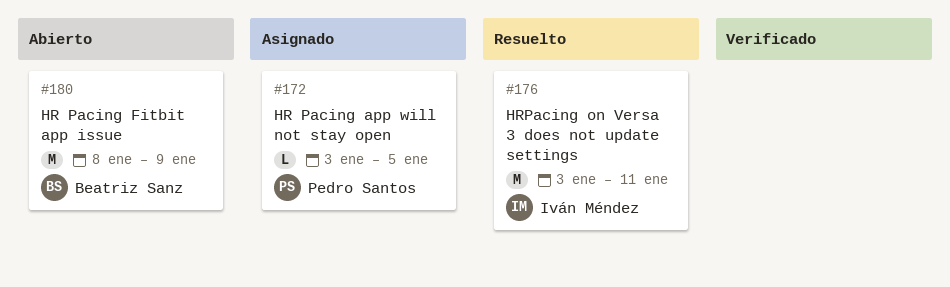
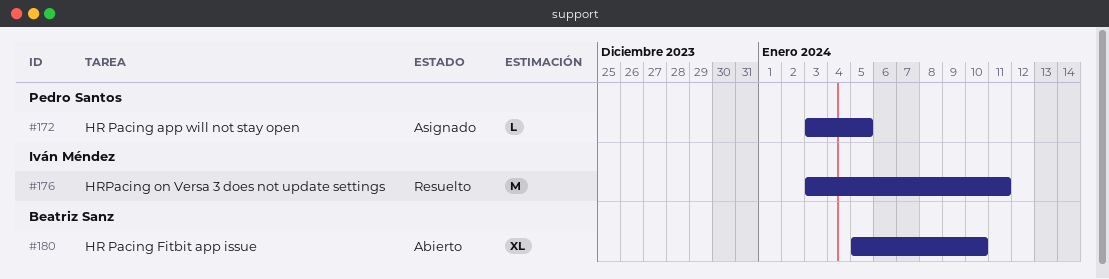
#180, estimate: M -> XL
#180, start: Jan 8 -> Jan 5
#180, due: Jan 9 -> Jan 10

